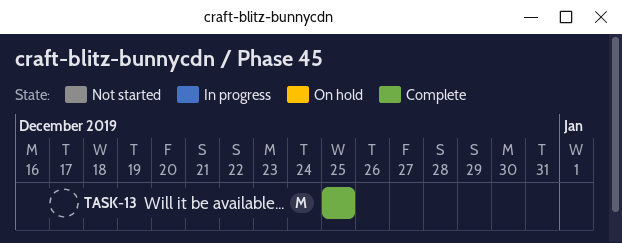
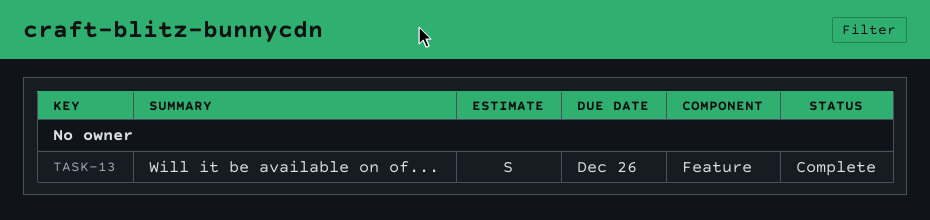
TASK-13, estimate: M -> S
TASK-13, due: Dec 25 -> Dec 26

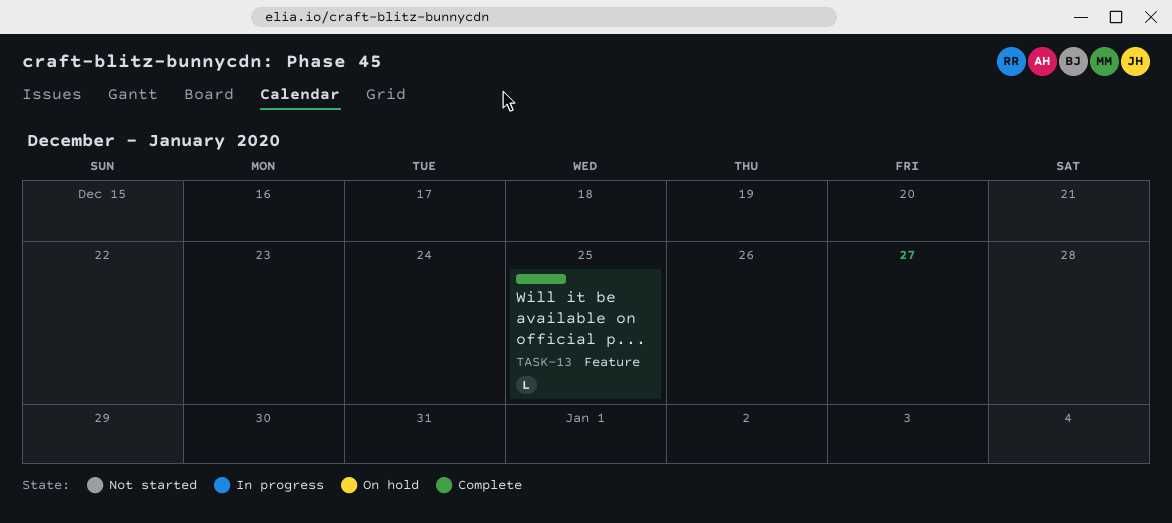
TASK-13, estimate: S -> L
TASK-13, due: Dec 26 -> Dec 25

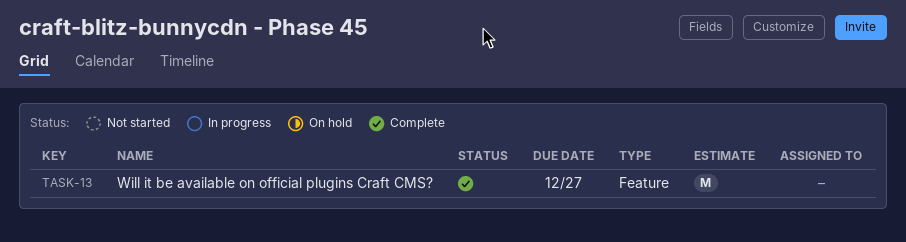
TASK-13, estimate: L -> M
TASK-13, due: Dec 25 -> Dec 27

